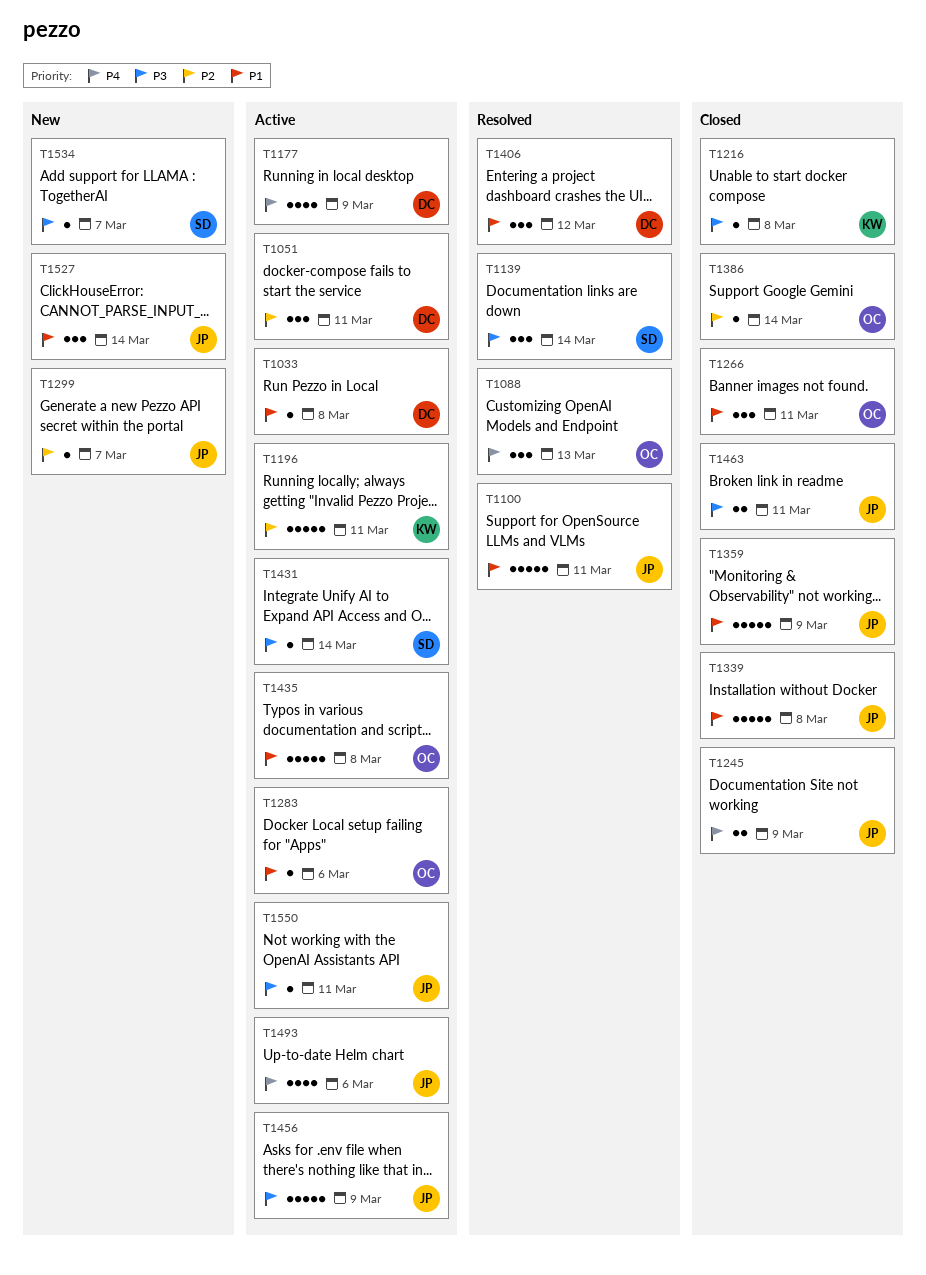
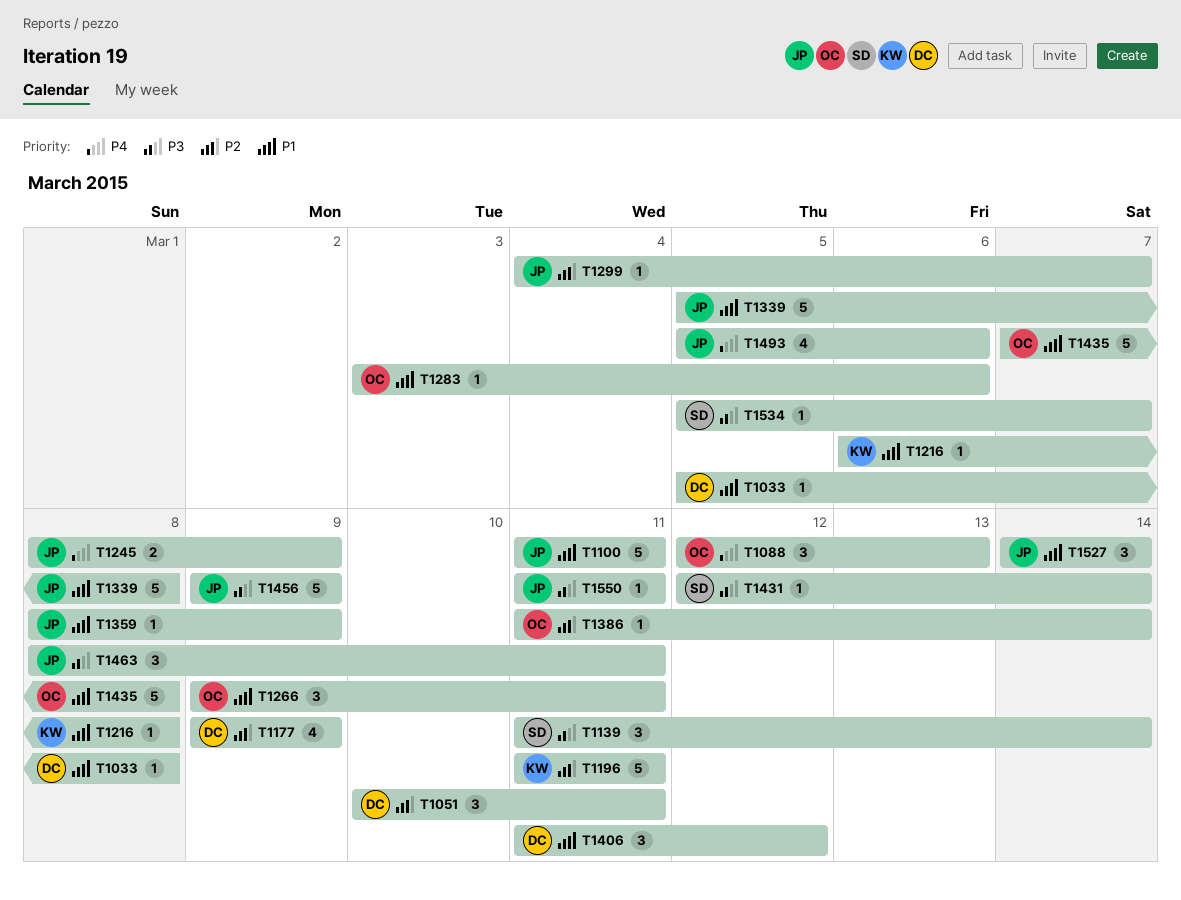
T1177, priority: P4 -> P2
T1216, priority: P3 -> P1
T1359, estimate: 5 -> 1
T1463, estimate: 2 -> 3

